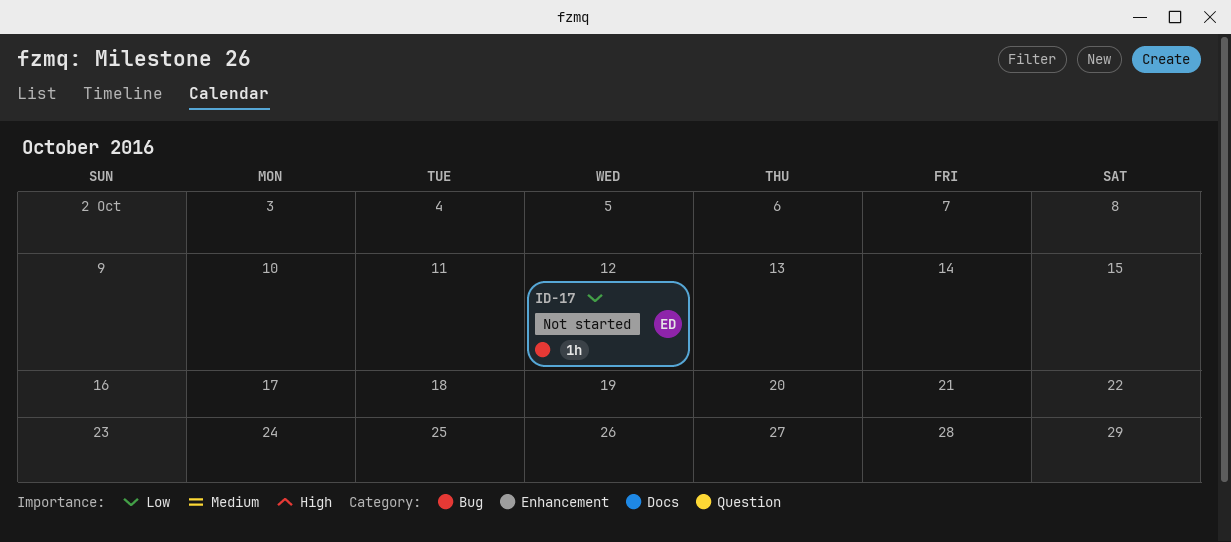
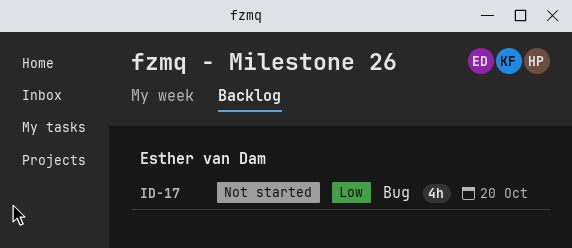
ID-17, estimate: 1h -> 4h
ID-17, due: Oct 12 -> Oct 20

